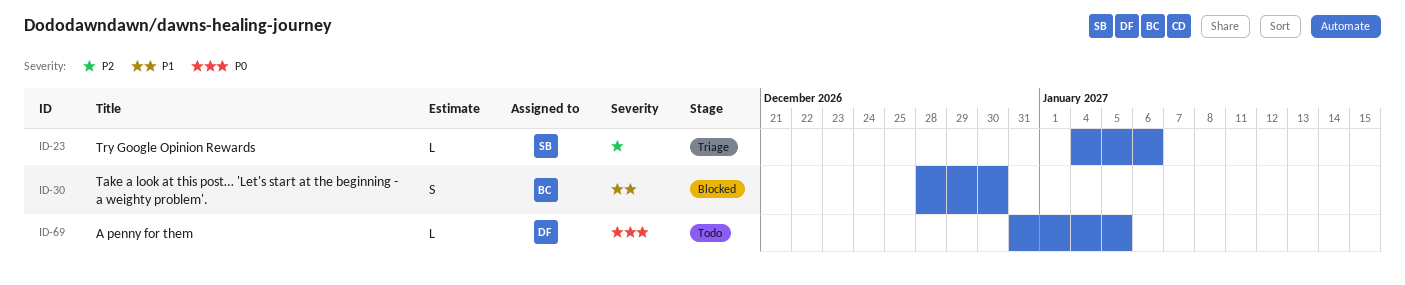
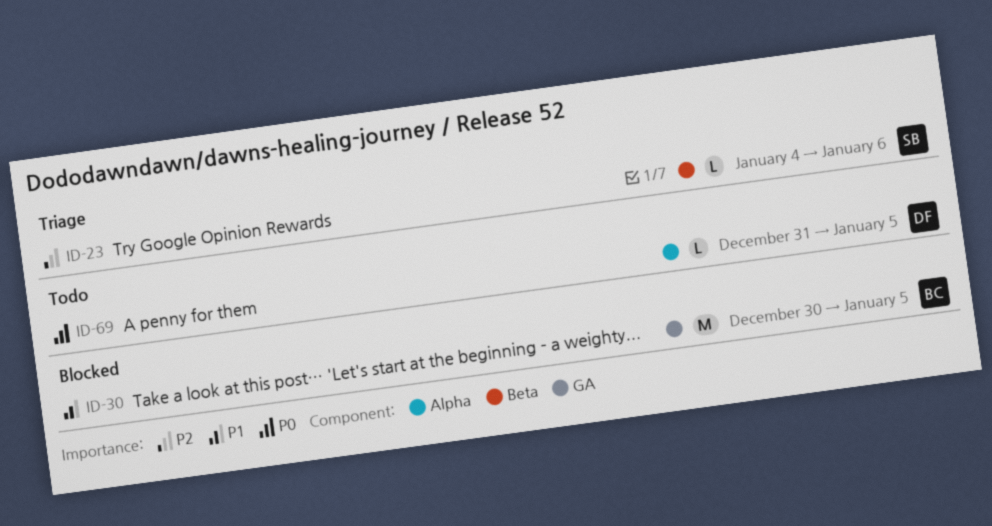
ID-30, estimate: S -> M
ID-30, start: Dec 28 -> Dec 30
ID-30, due: Dec 30 -> Jan 5

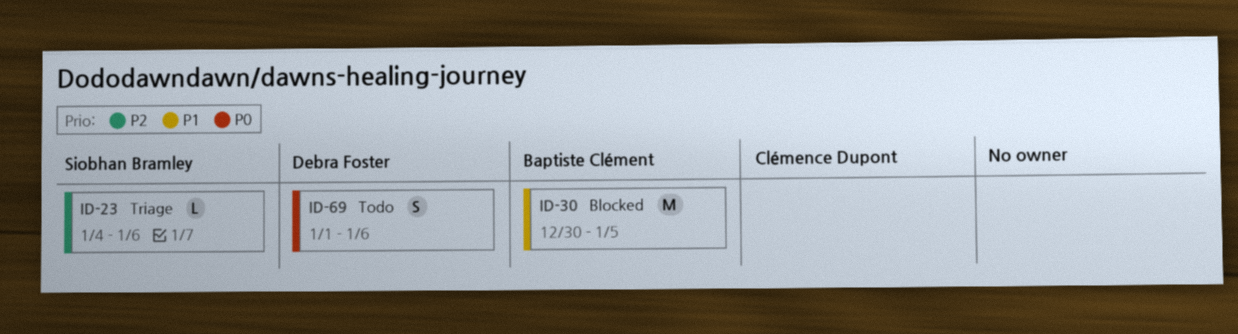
ID-69, estimate: L -> S
ID-69, start: Dec 31 -> Jan 1
ID-69, due: Jan 5 -> Jan 6

